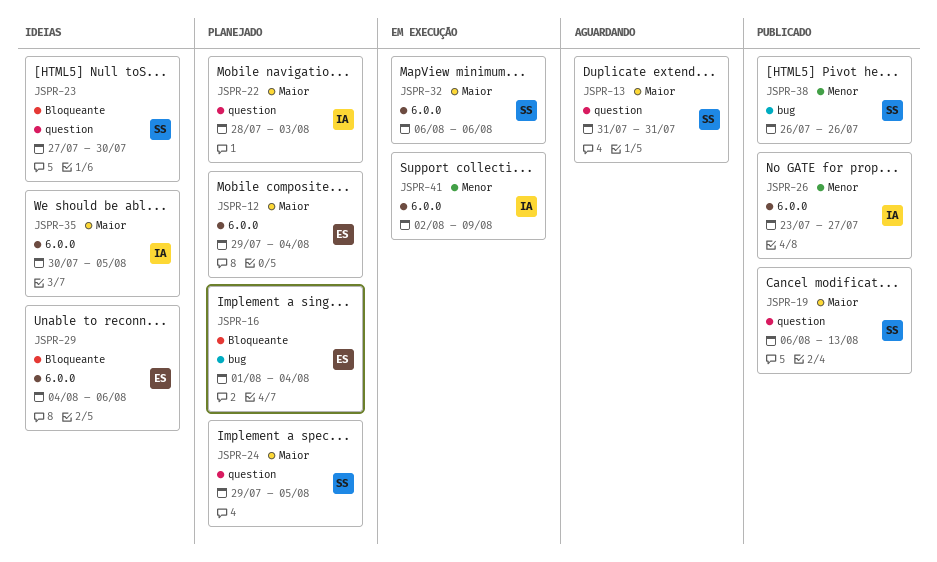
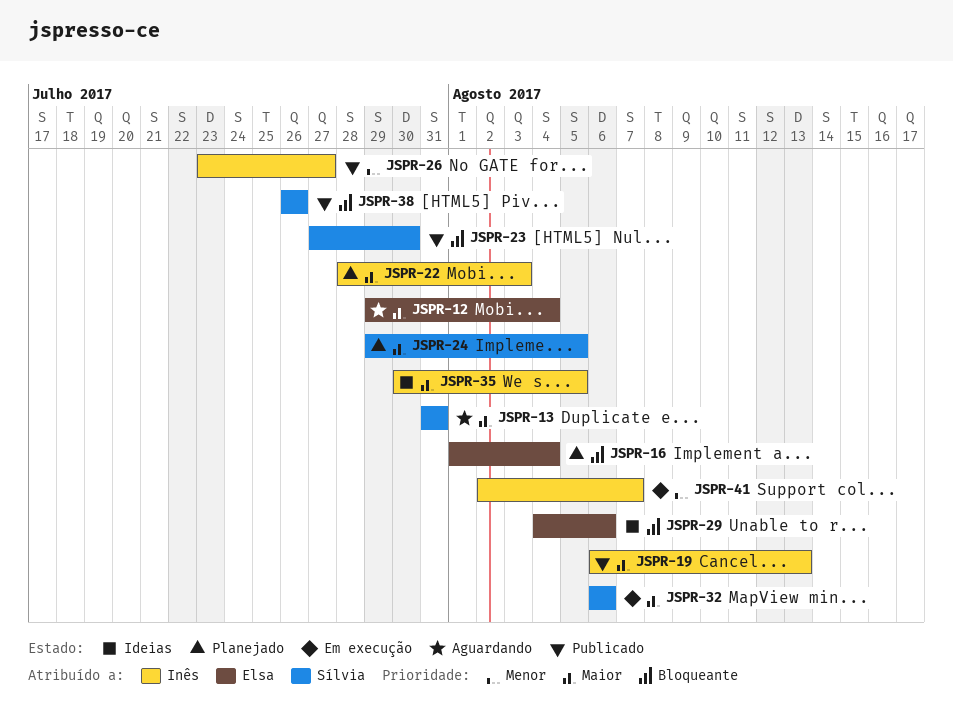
JSPR-12, status: Planejado -> Aguardando
JSPR-19, owner: Sílvia -> Inês
JSPR-23, status: Ideias -> Publicado
JSPR-38, priority: Menor -> Bloqueante
JSPR-41, due: Aug 9 -> Aug 7

